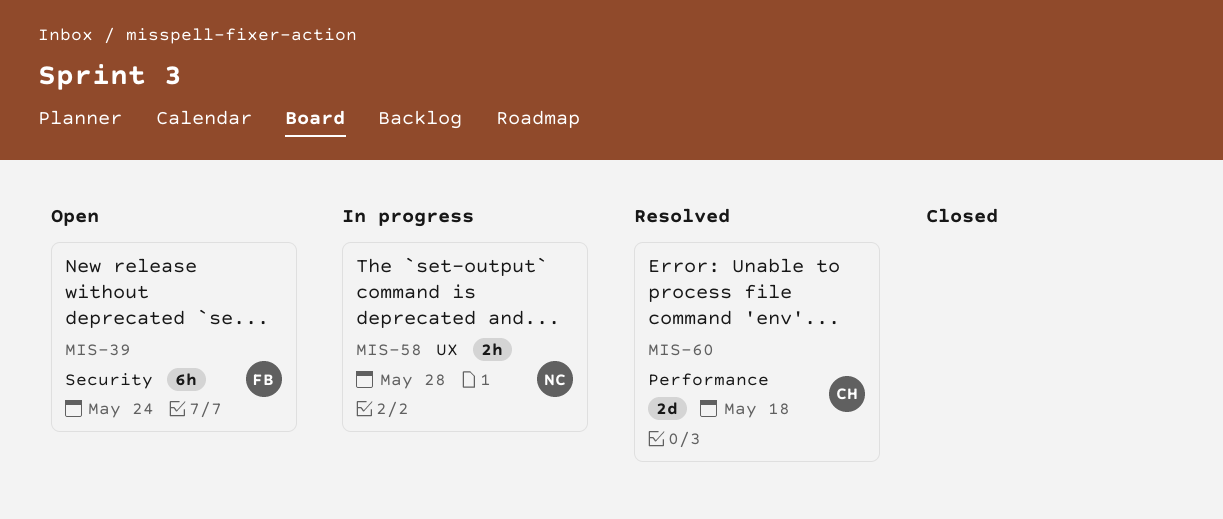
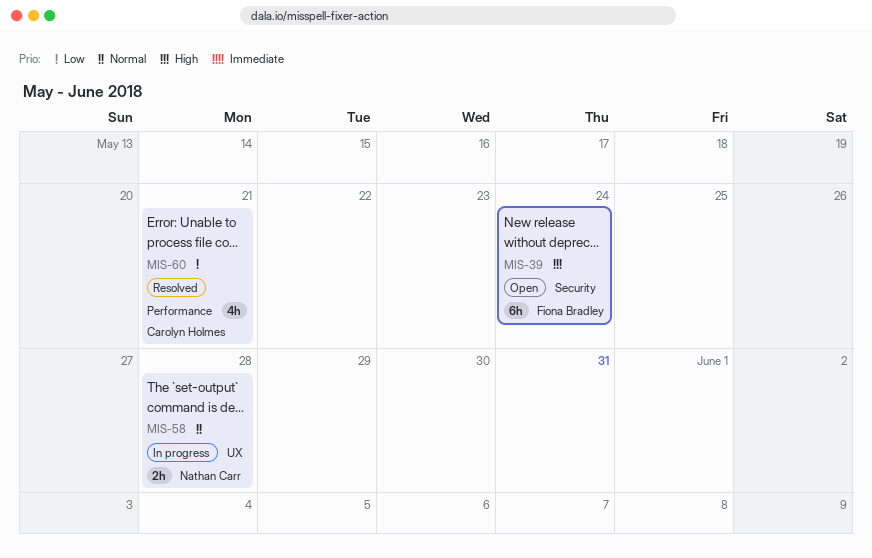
MIS-60, estimate: 2d -> 4h
MIS-60, due: May 18 -> May 21

